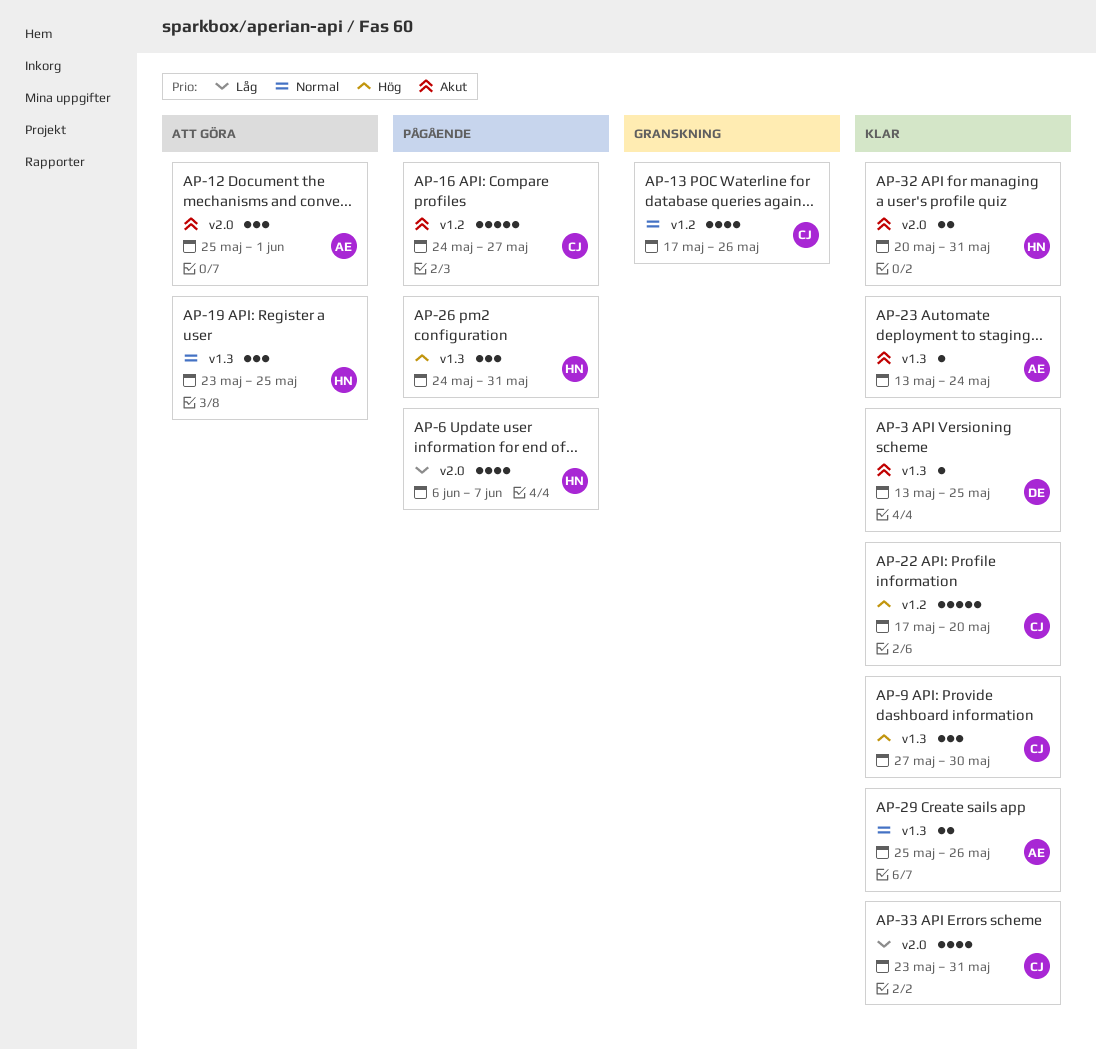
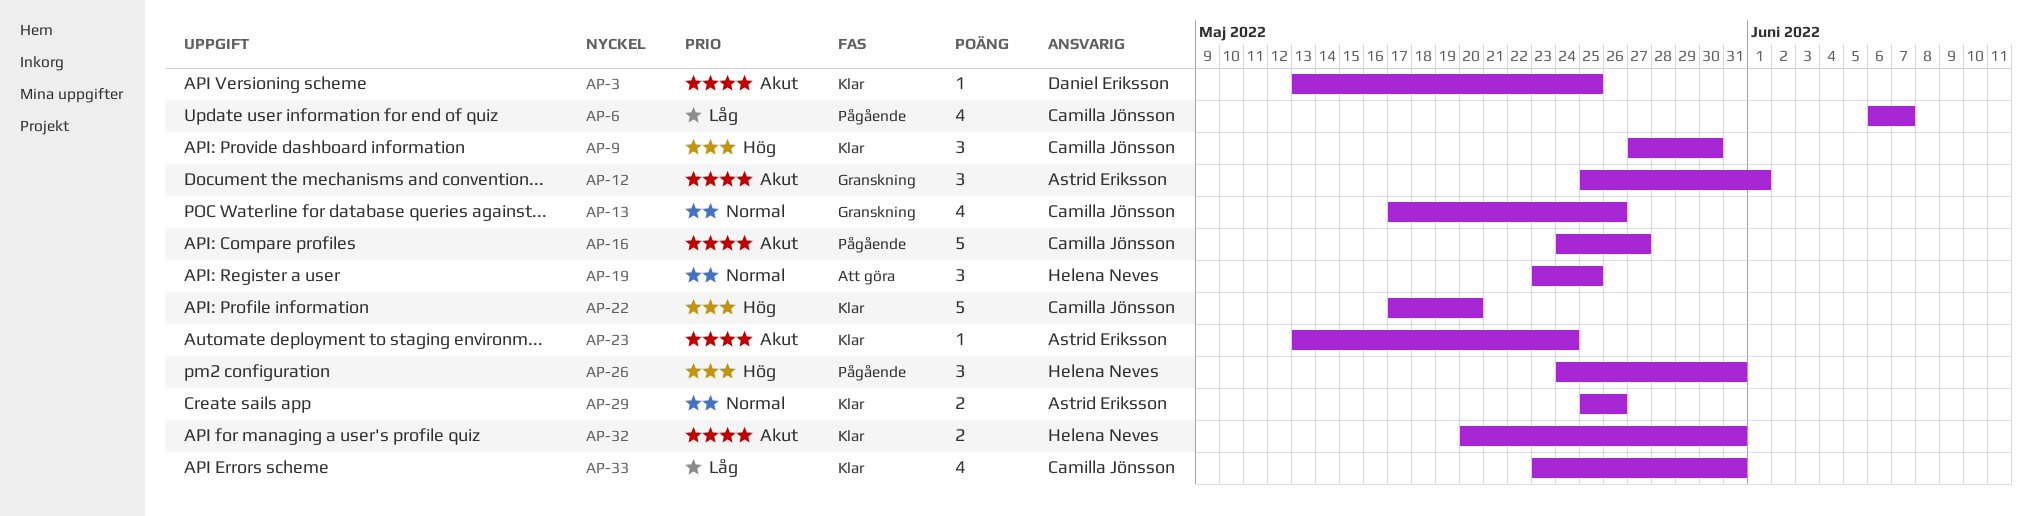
AP-6, owner: Helena Neves -> Camilla Jönsson
AP-12, status: Att göra -> Granskning

